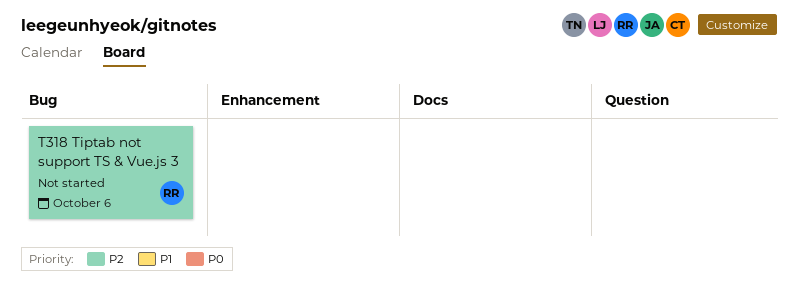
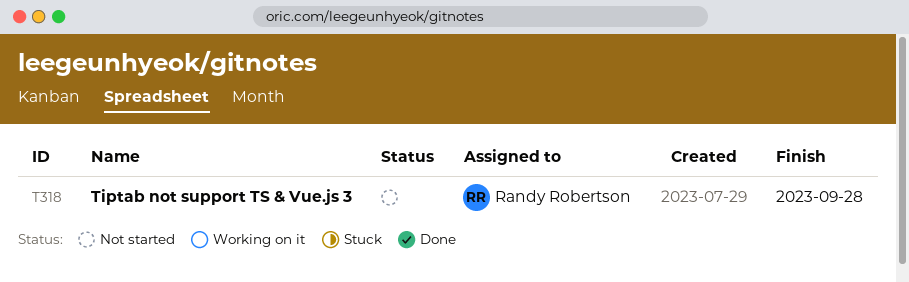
T318, due: Oct 6 -> Sep 28

